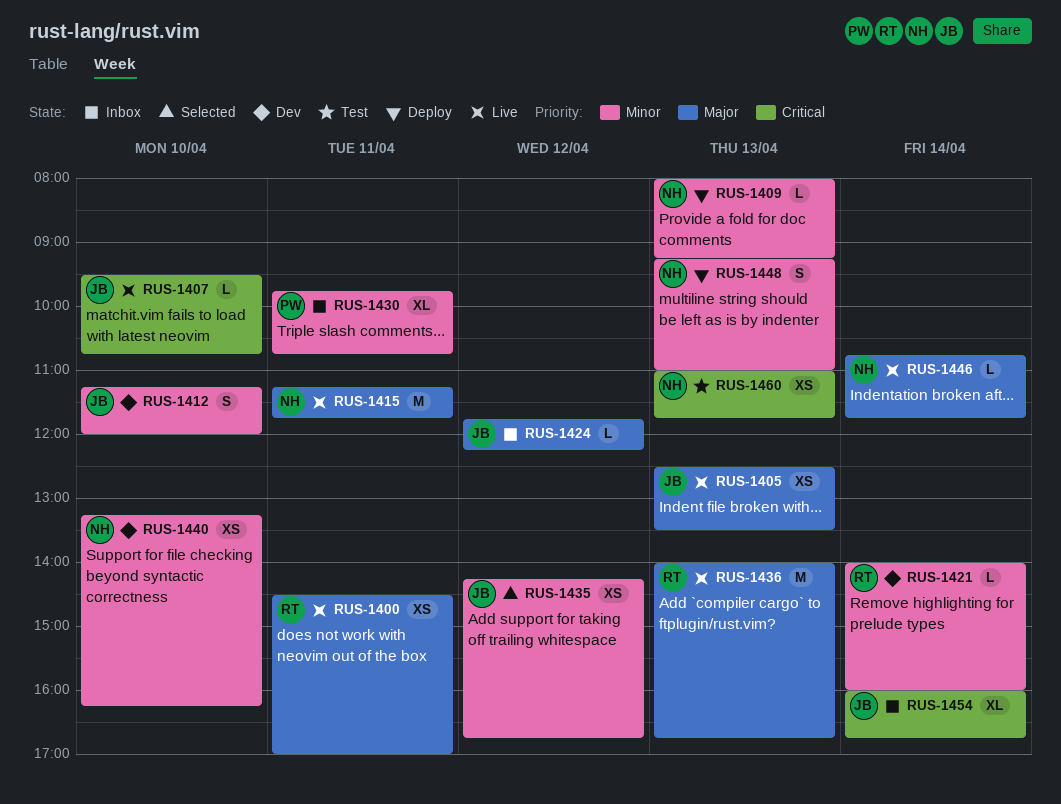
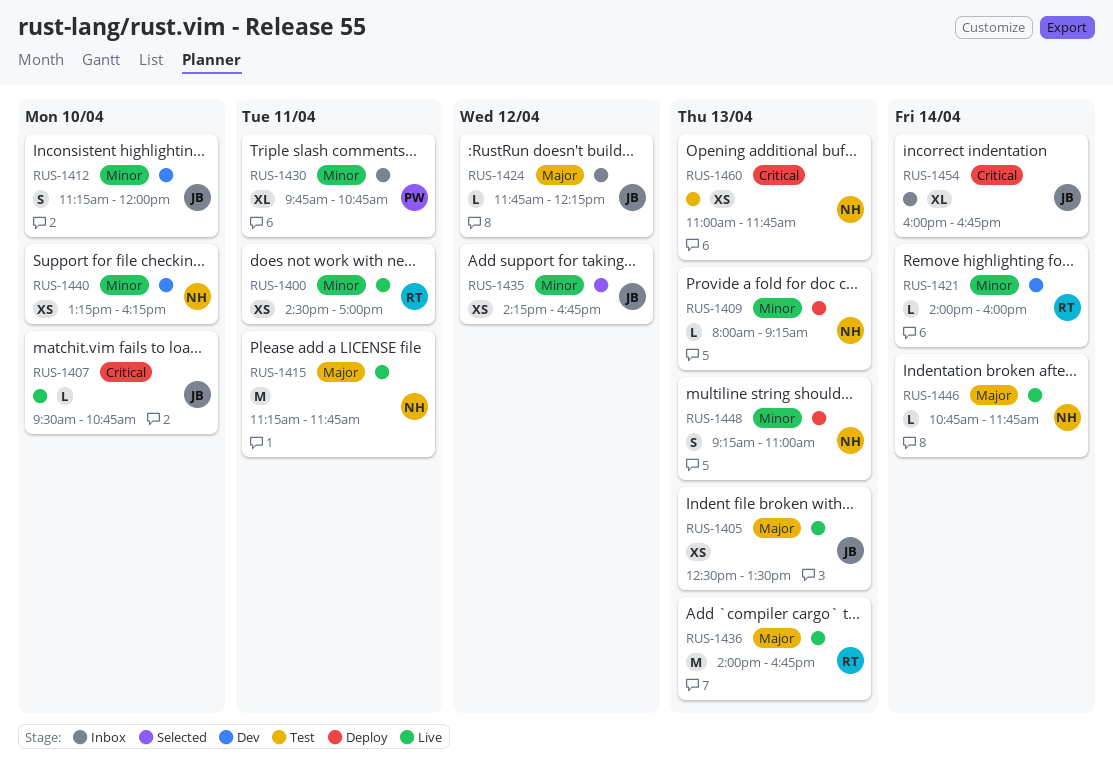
RUS-1400, priority: Major -> Minor

